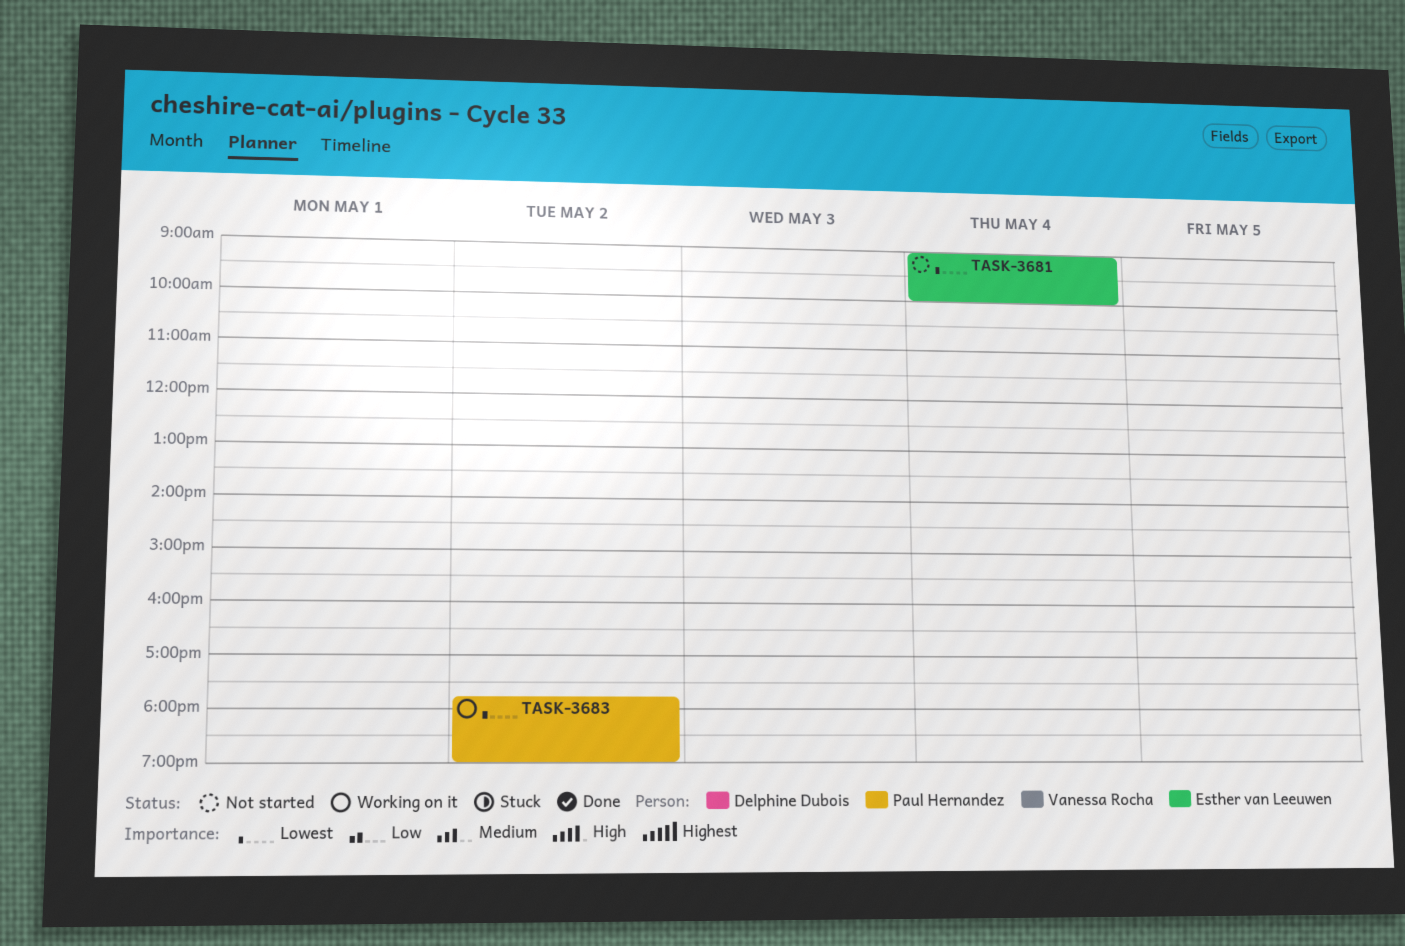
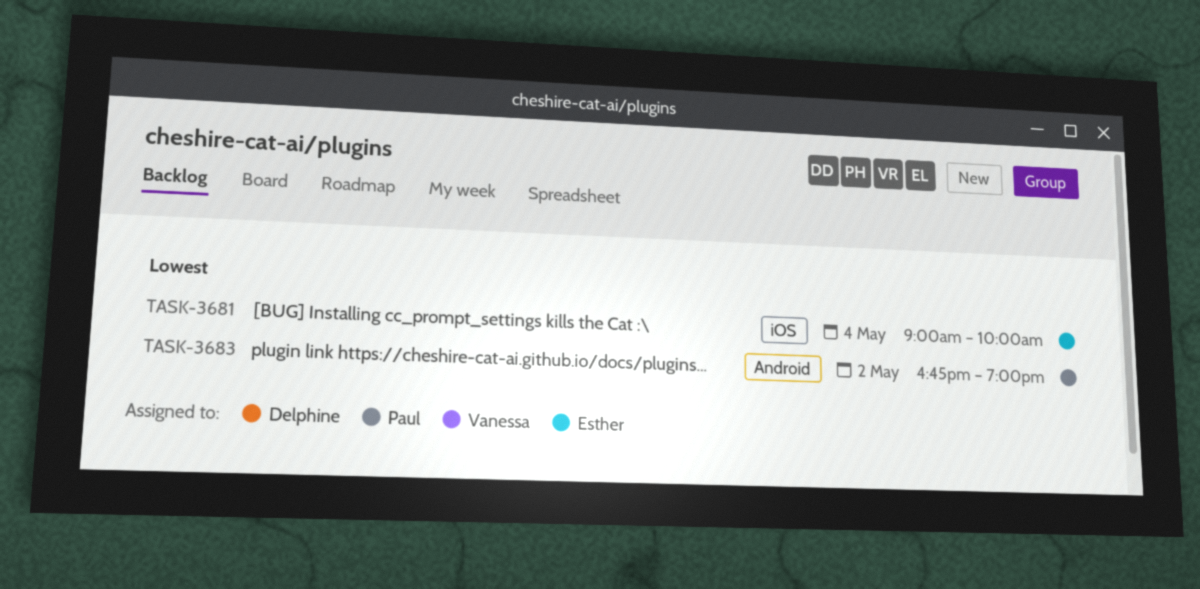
TASK-3683, begins: 17:45 -> 16:45

